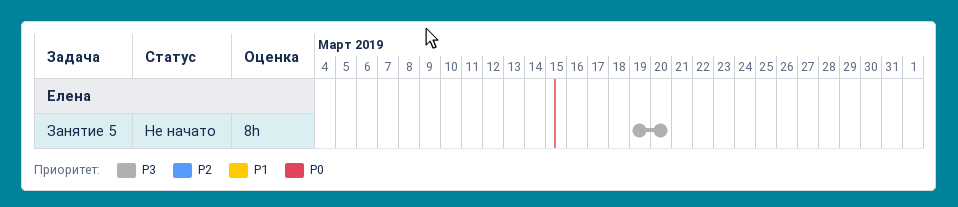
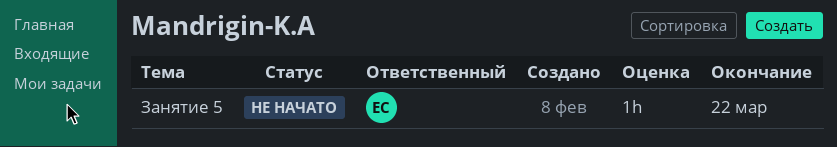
Занятие 5, estimate: 8h -> 1h
Занятие 5, due: Mar 20 -> Mar 22

